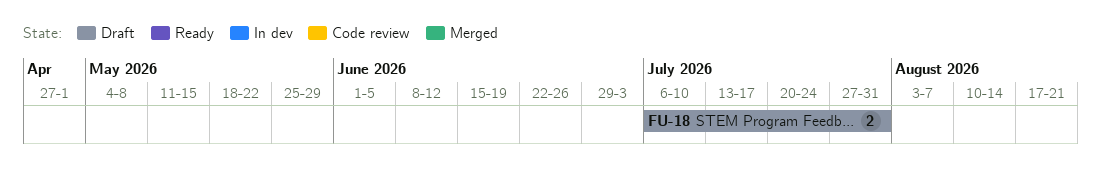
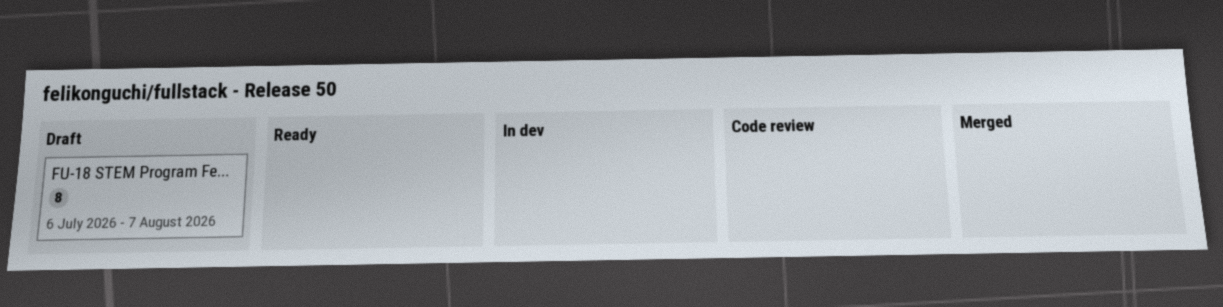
FU-18, estimate: 2 -> 8
FU-18, due: Jul 31 -> Aug 7

